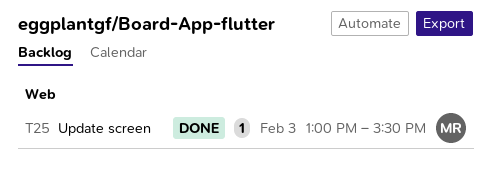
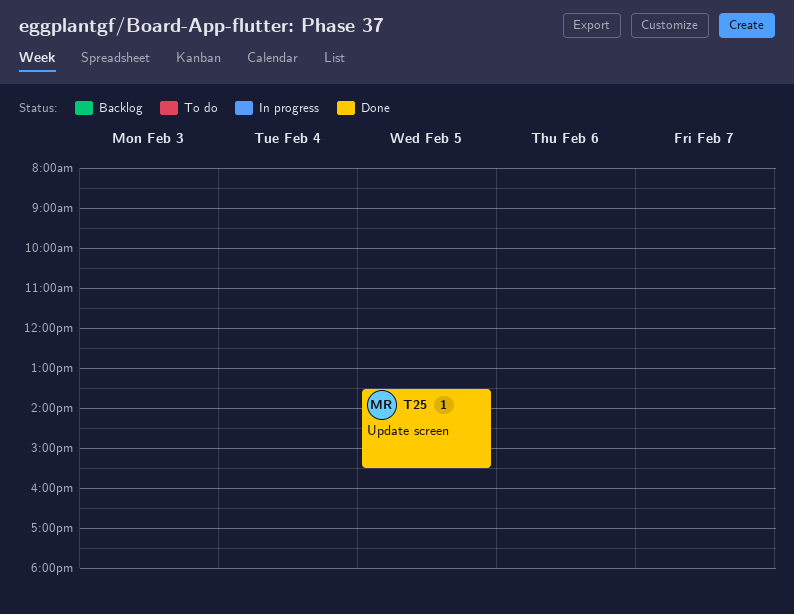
T25, day: Feb 3 -> Feb 5
T25, begins: 13:00 -> 13:30

